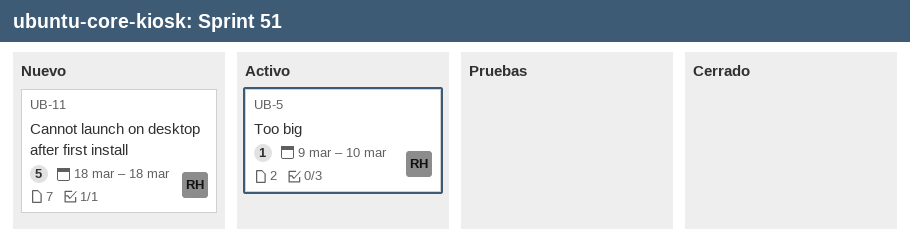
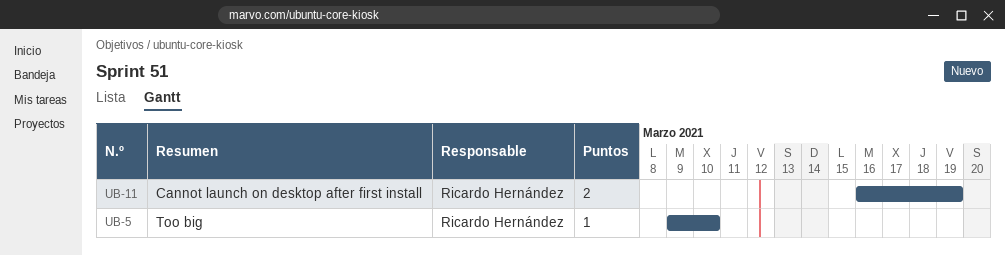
UB-11, estimate: 5 -> 2
UB-11, start: Mar 18 -> Mar 16
UB-11, due: Mar 18 -> Mar 19

